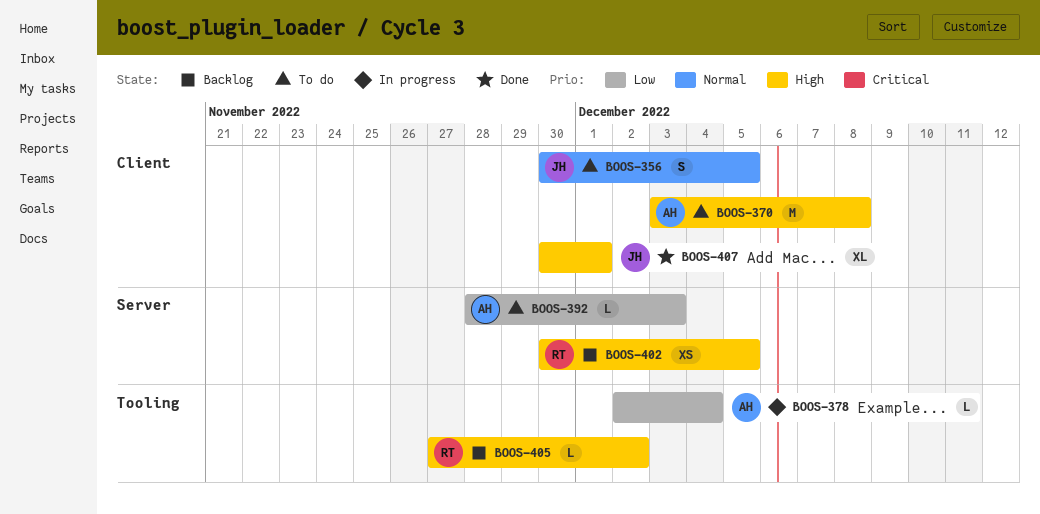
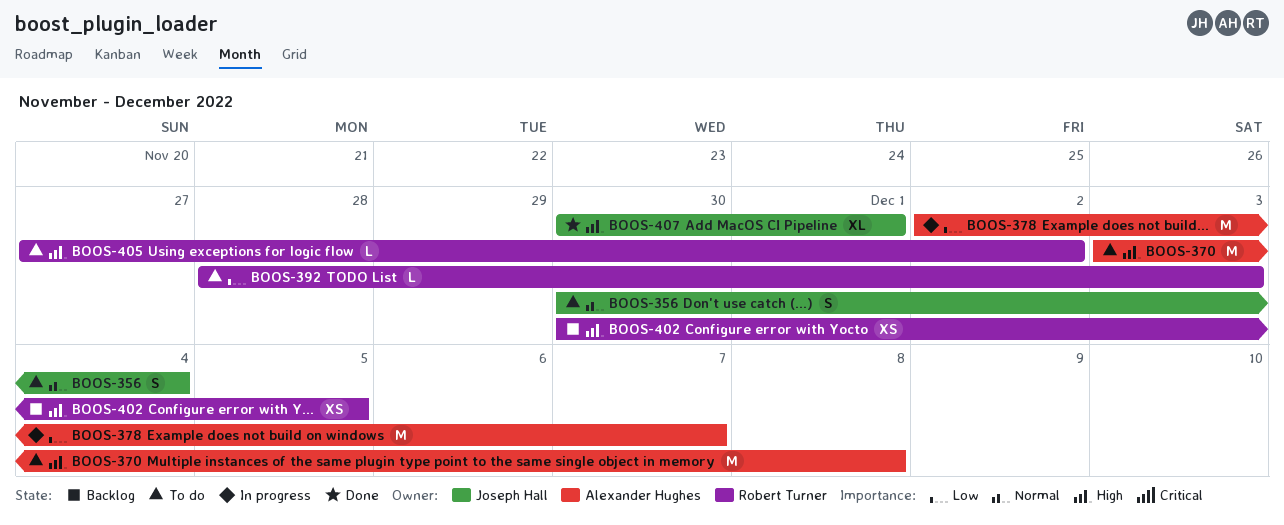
BOOS-356, due: Dec 5 -> Dec 4
BOOS-378, estimate: L -> M
BOOS-378, due: Dec 4 -> Dec 7
BOOS-392, owner: Alexander Hughes -> Robert Turner
BOOS-405, status: Backlog -> To do

